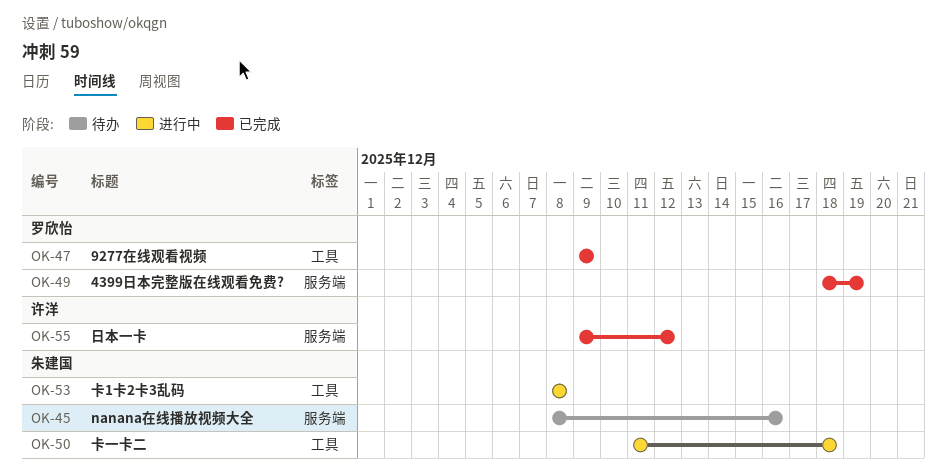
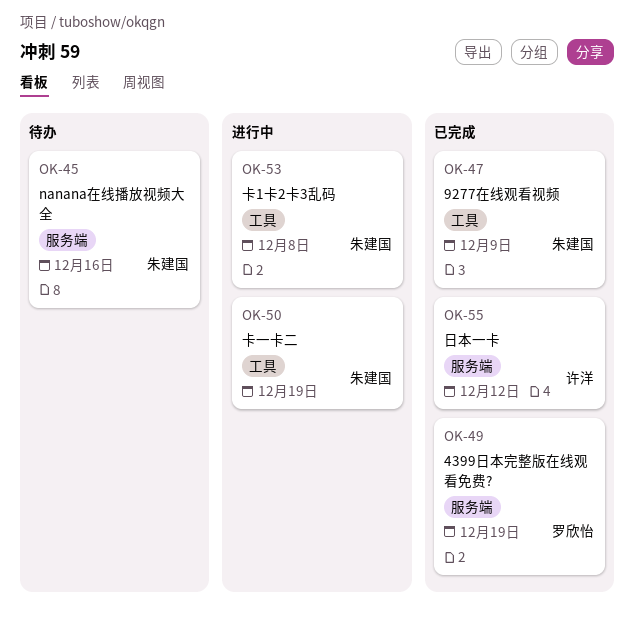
OK-47, owner: 罗欣怡 -> 朱建国
OK-50, due: Dec 18 -> Dec 19

